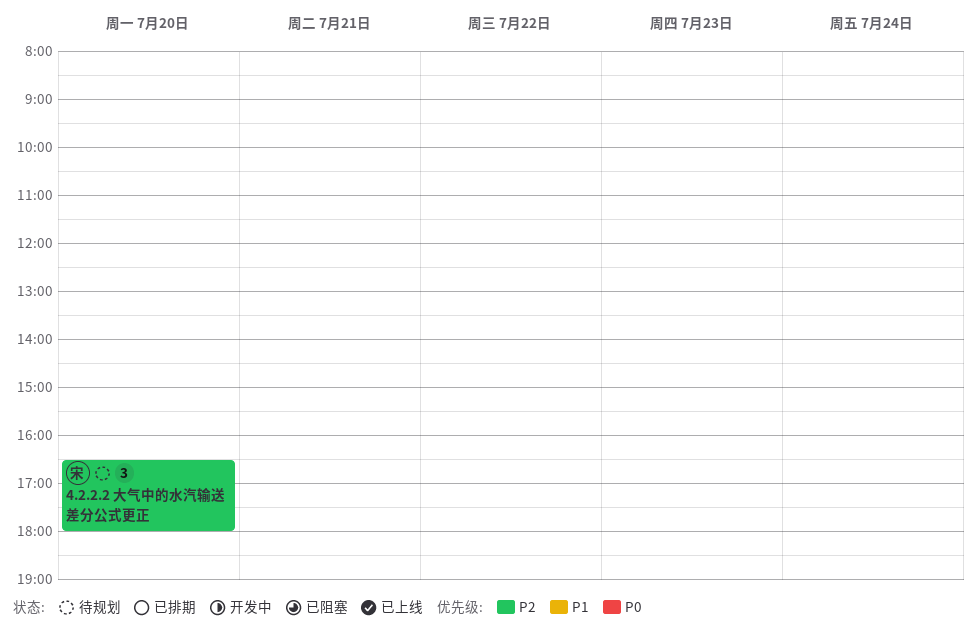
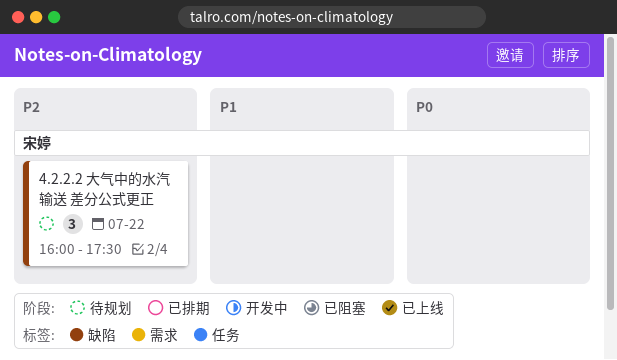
4.2.2.2 大气中的水汽输送 差分公式更正, day: Jul 20 -> Jul 22
4.2.2.2 大气中的水汽输送 差分公式更正, begins: 16:30 -> 16:00
4.2.2.2 大气中的水汽输送 差分公式更正, ends: 18:00 -> 17:30

